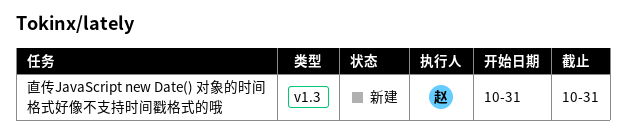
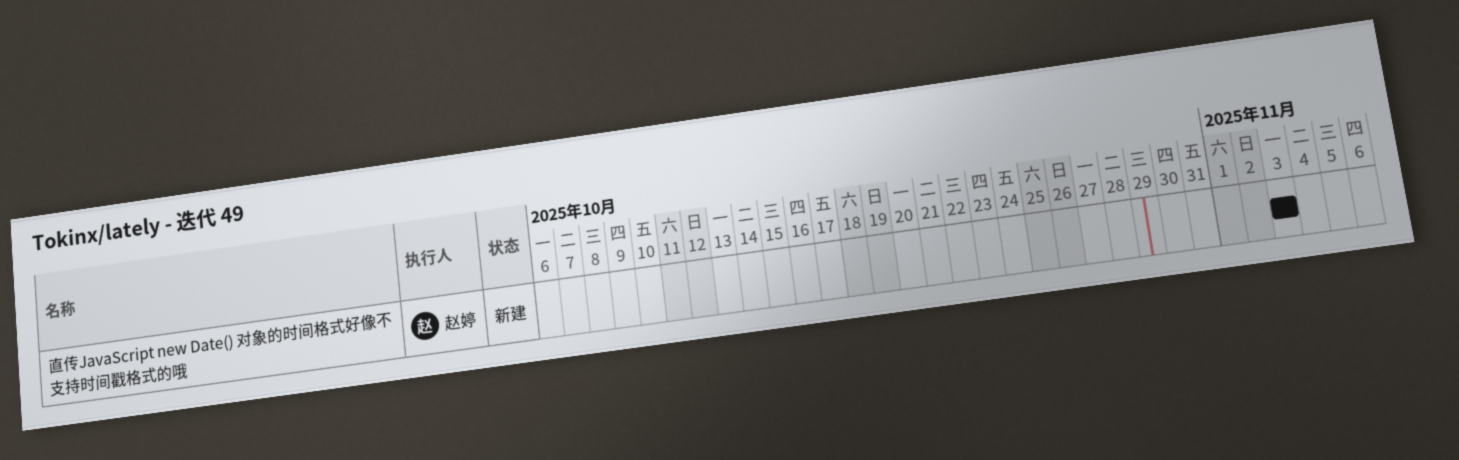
直传JavaScript new Date() 对象的时间格式好像不支持时间戳格式的哦, start: Oct 31 -> Nov 3
直传JavaScript new Date() 对象的时间格式好像不支持时间戳格式的哦, due: Oct 31 -> Nov 3

